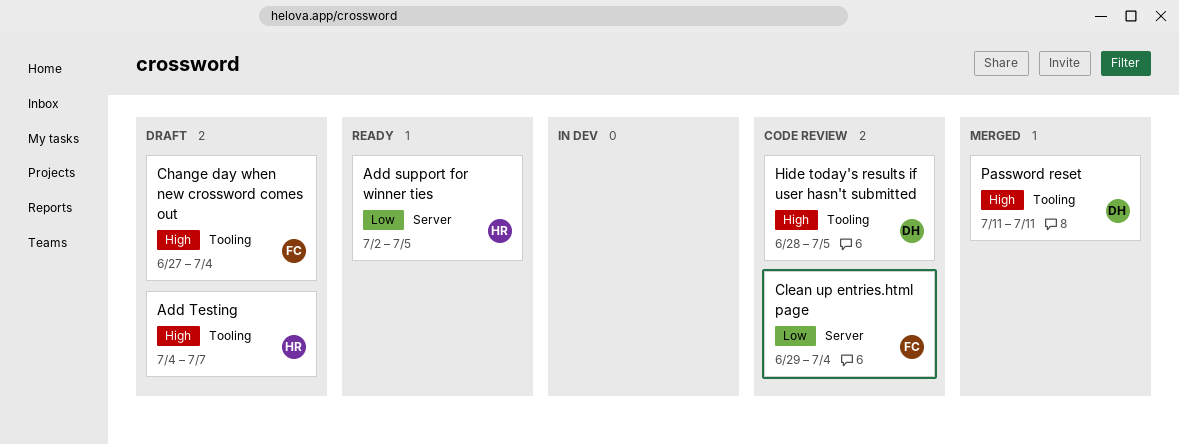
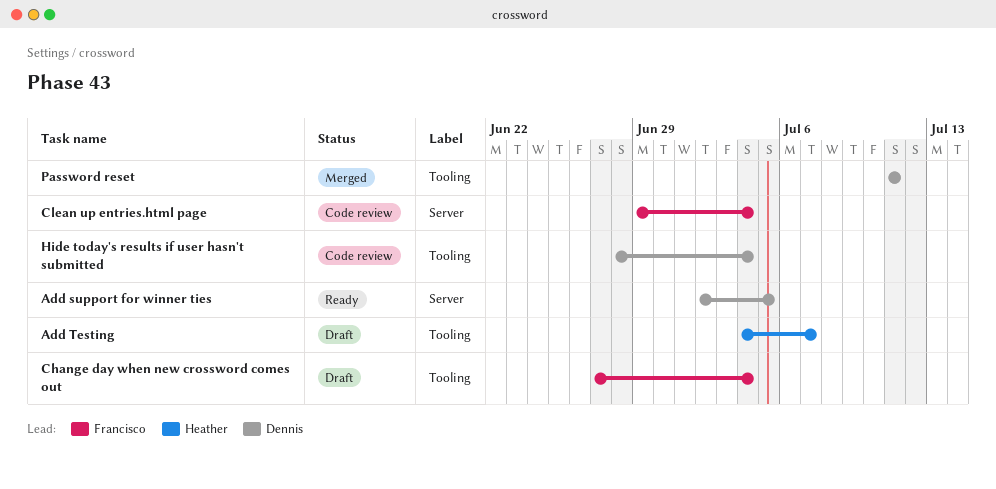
Add support for winner ties, owner: Heather -> Dennis
Hide today's results if user hasn't submitted, due: Jul 5 -> Jul 4

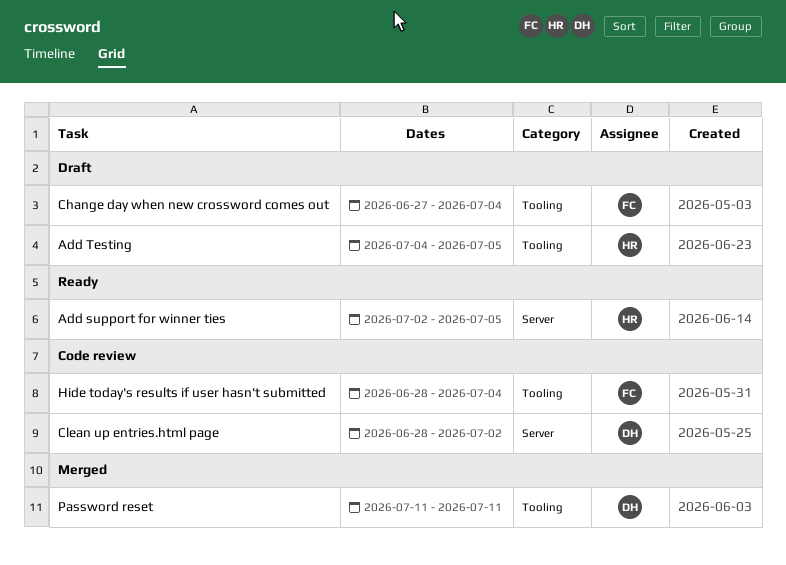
Add support for winner ties, owner: Dennis -> Heather
Add Testing, due: Jul 7 -> Jul 5
Clean up entries.html page, owner: Francisco -> Dennis
Clean up entries.html page, start: Jun 29 -> Jun 28
Clean up entries.html page, due: Jul 4 -> Jul 2
Hide today's results if user hasn't submitted, owner: Dennis -> Francisco

